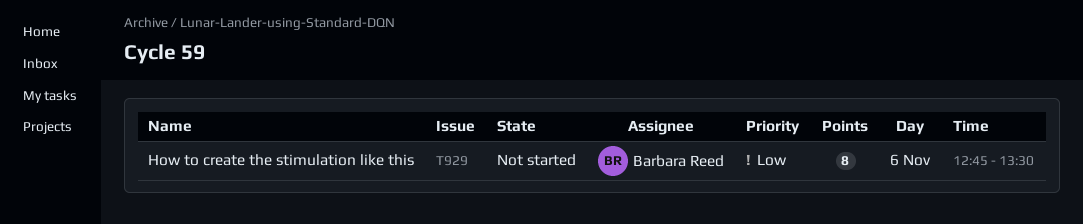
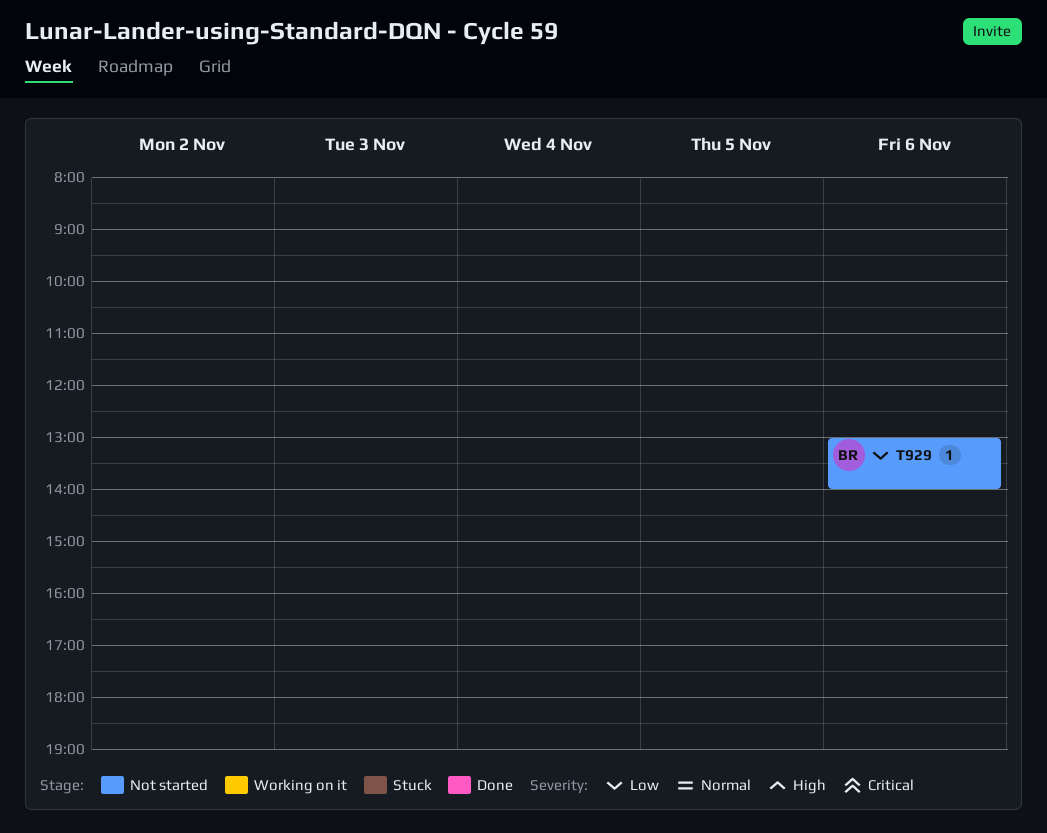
T929, estimate: 8 -> 1
T929, begins: 12:45 -> 13:00
T929, ends: 13:30 -> 14:00

